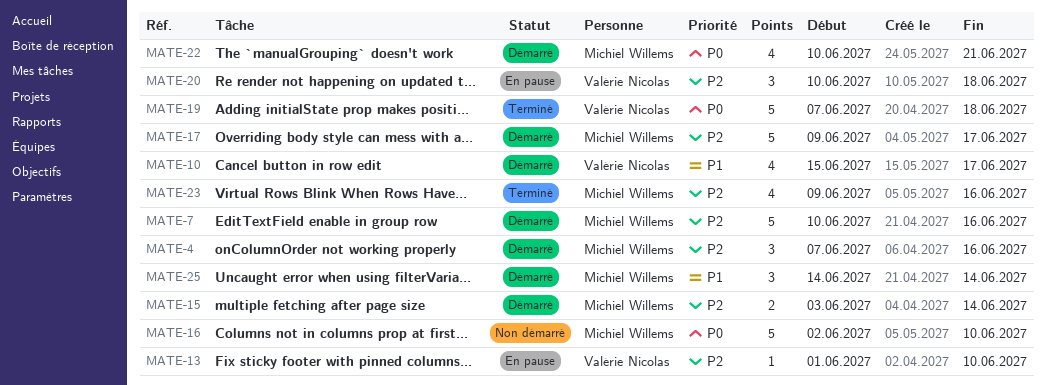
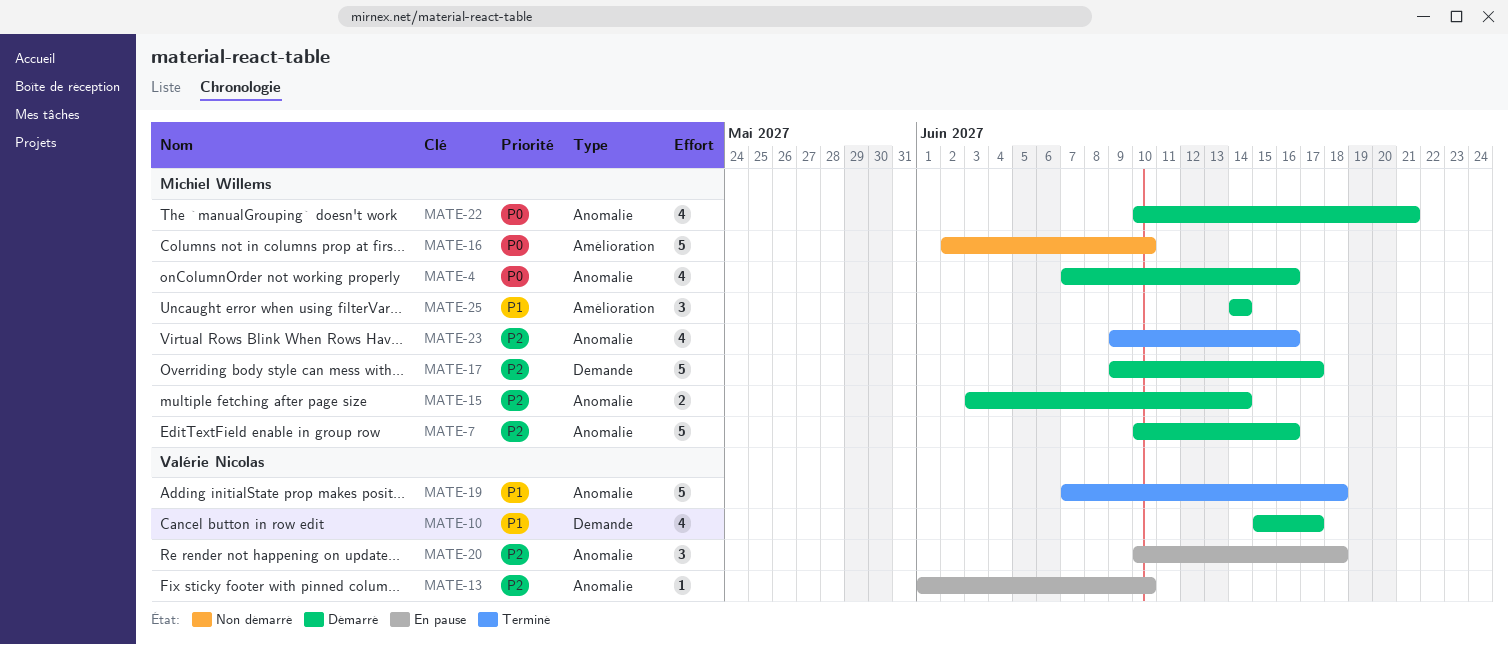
MATE-4, priority: P2 -> P0
MATE-4, estimate: 3 -> 4
MATE-19, priority: P0 -> P1

